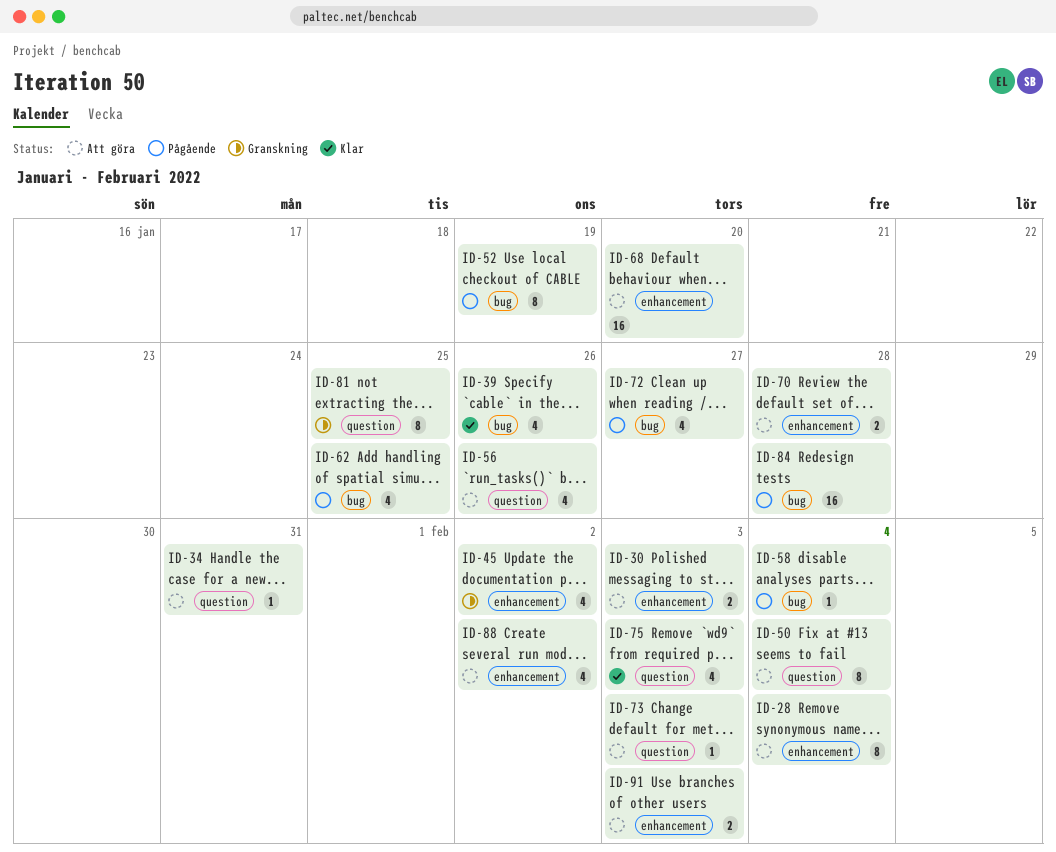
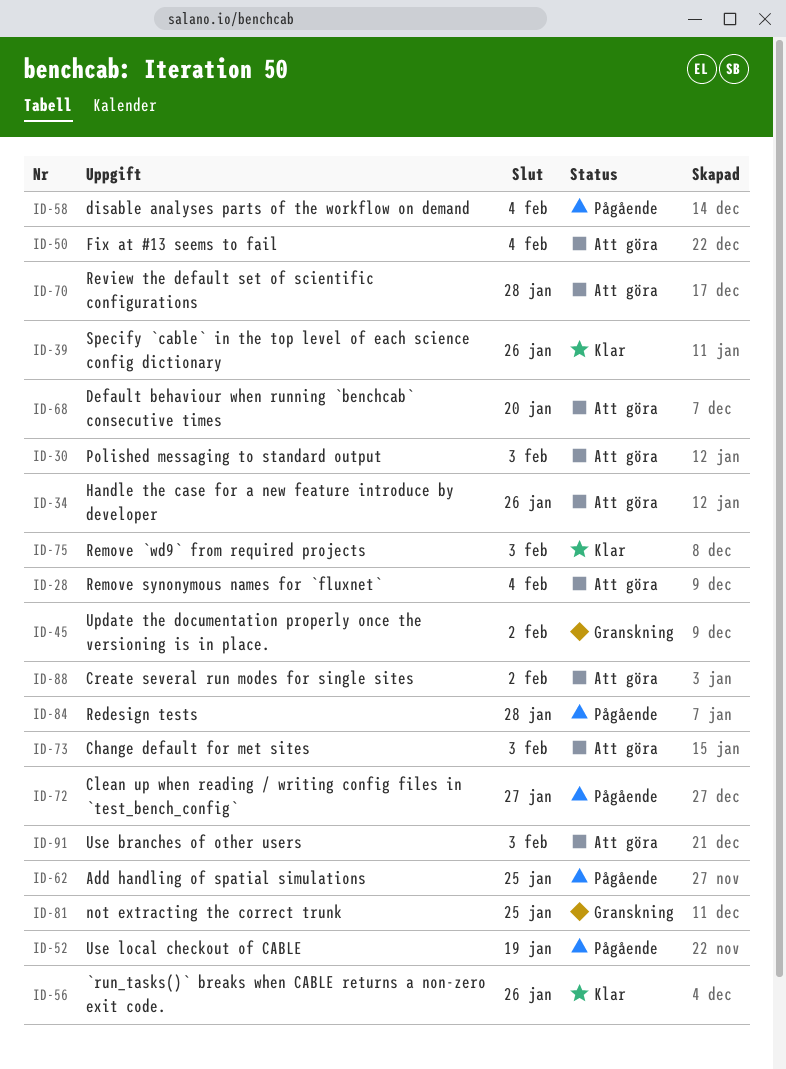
ID-34, due: Jan 31 -> Jan 26
ID-56, status: Att göra -> Klar

